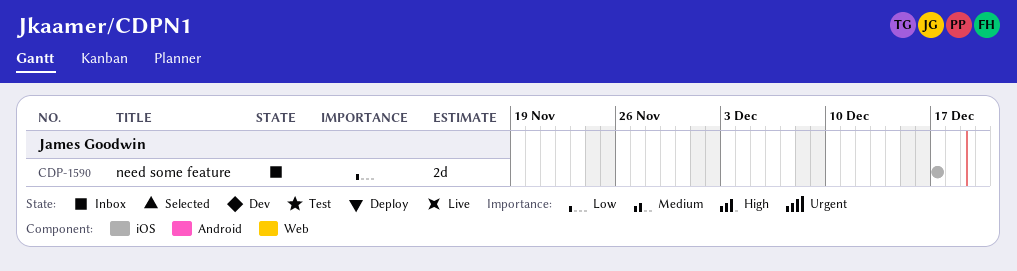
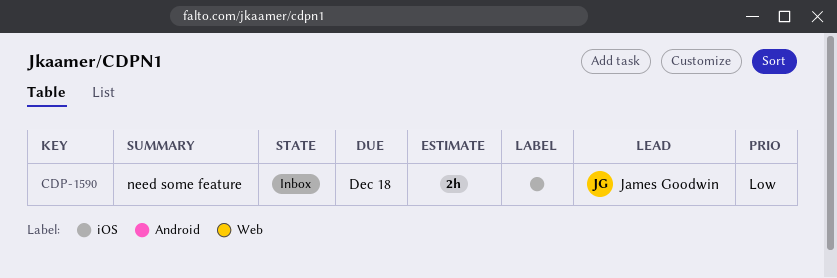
CDP-1590, estimate: 2d -> 2h
CDP-1590, due: Dec 17 -> Dec 18

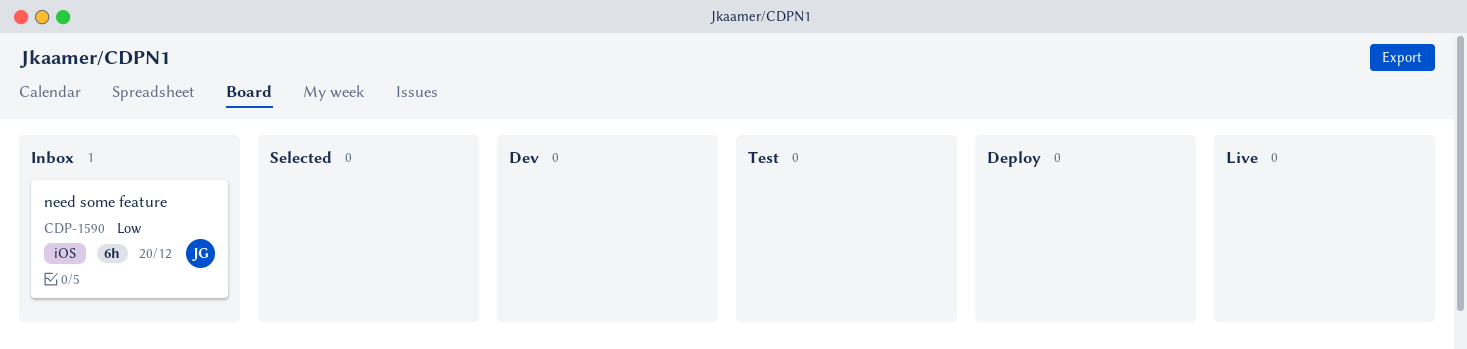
CDP-1590, estimate: 2h -> 6h
CDP-1590, due: Dec 18 -> Dec 20

